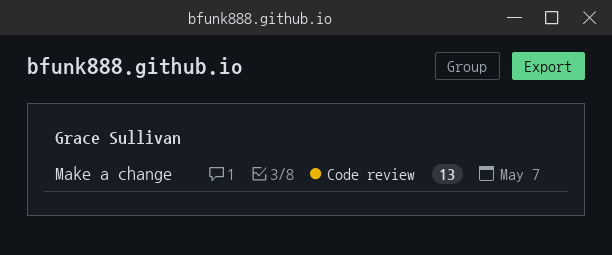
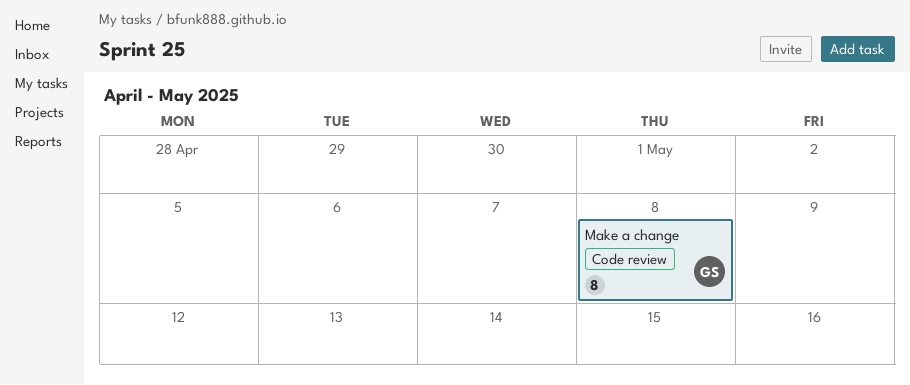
Make a change, estimate: 13 -> 8
Make a change, due: May 7 -> May 8

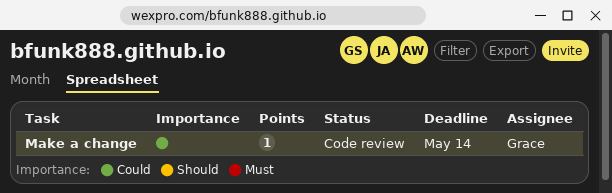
Make a change, estimate: 8 -> 1
Make a change, due: May 8 -> May 14

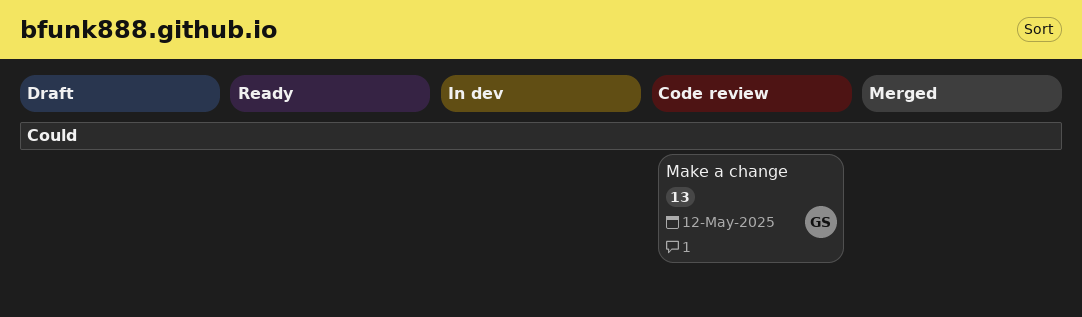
Make a change, estimate: 1 -> 13
Make a change, due: May 14 -> May 12

